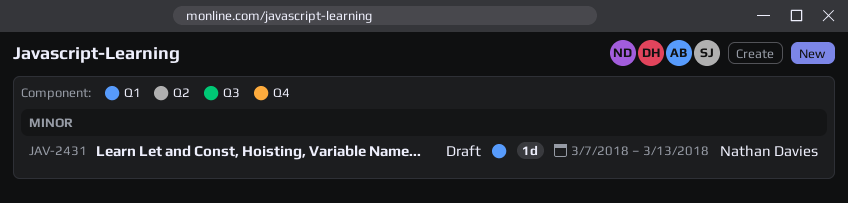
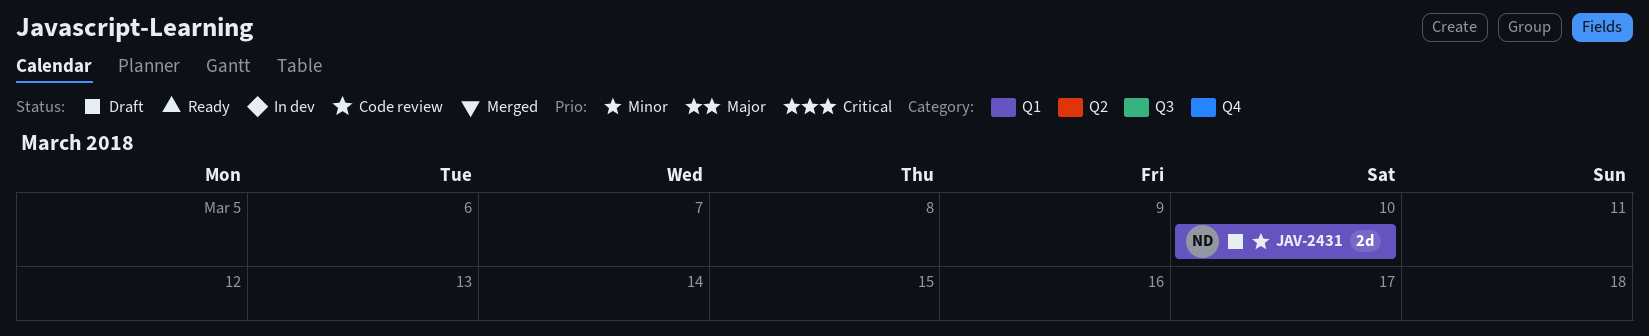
JAV-2431, estimate: 1d -> 2d
JAV-2431, start: Mar 7 -> Mar 10
JAV-2431, due: Mar 13 -> Mar 10

